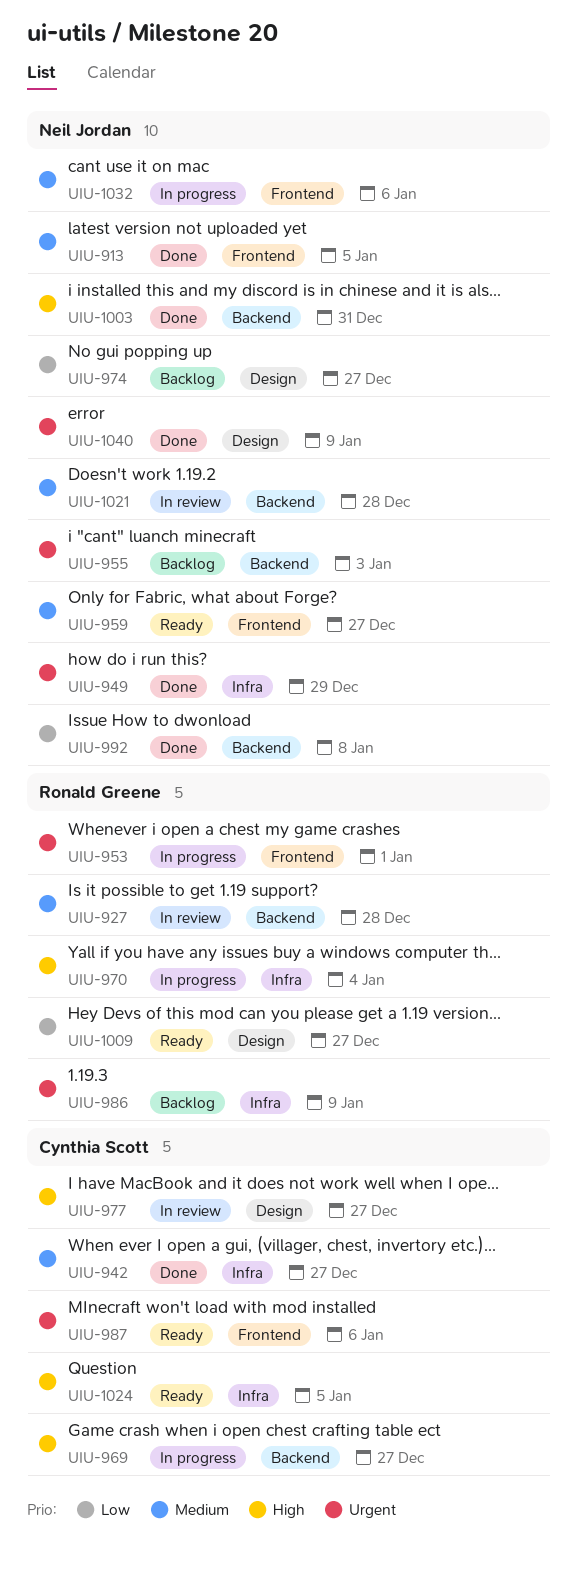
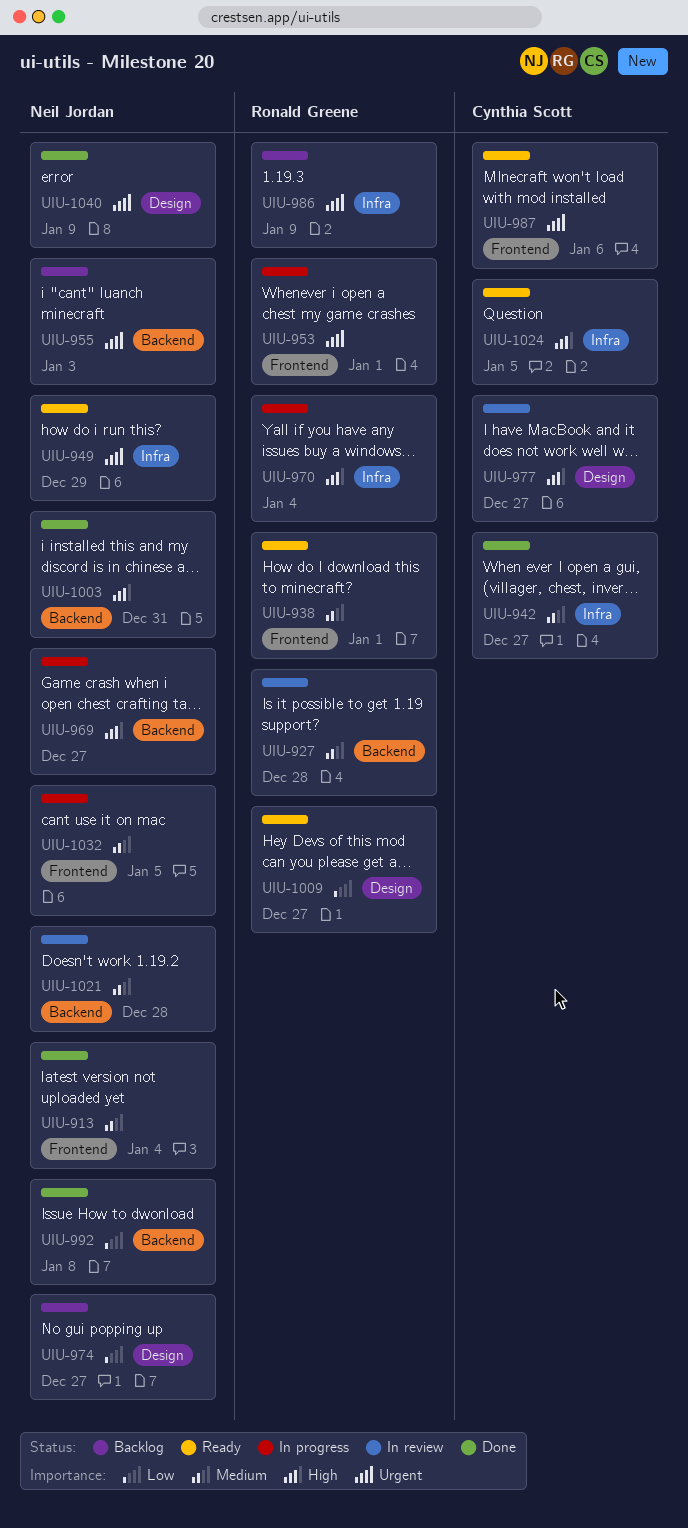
UIU-913, due: Jan 5 -> Jan 4
UIU-938: none -> present
UIU-949, status: Done -> Ready
UIU-959: present -> none
UIU-969, owner: Cynthia Scott -> Neil Jordan
UIU-1032, due: Jan 6 -> Jan 5

